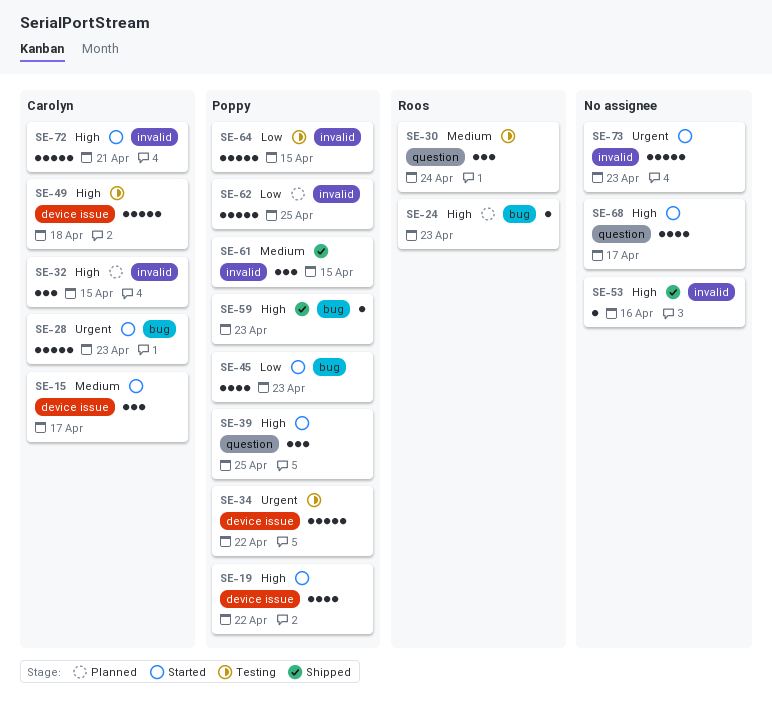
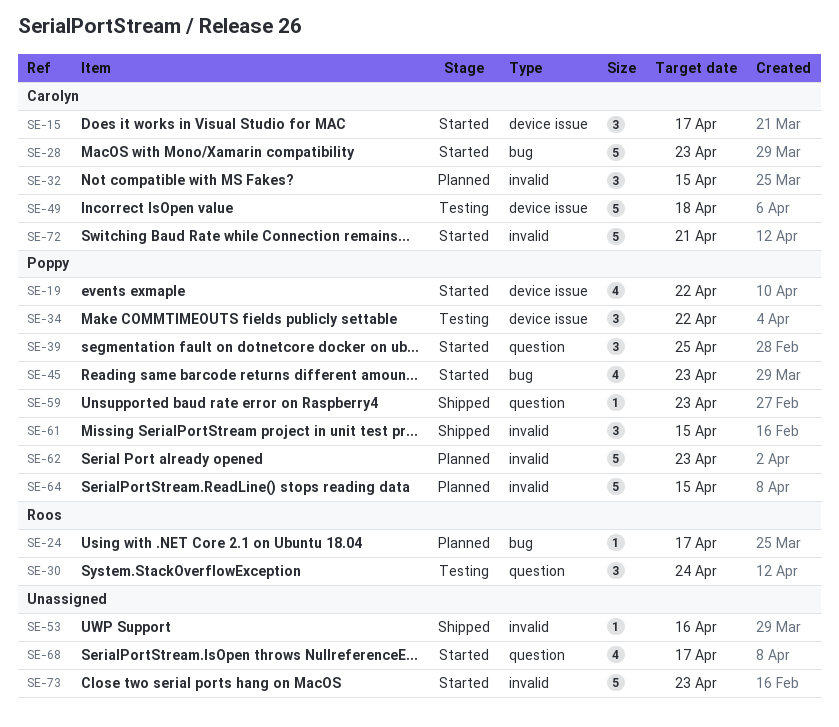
SE-24, due: Apr 23 -> Apr 17
SE-34, estimate: 5 -> 3
SE-59, label: bug -> question
SE-62, due: Apr 25 -> Apr 23
SE-64, status: Testing -> Planned

